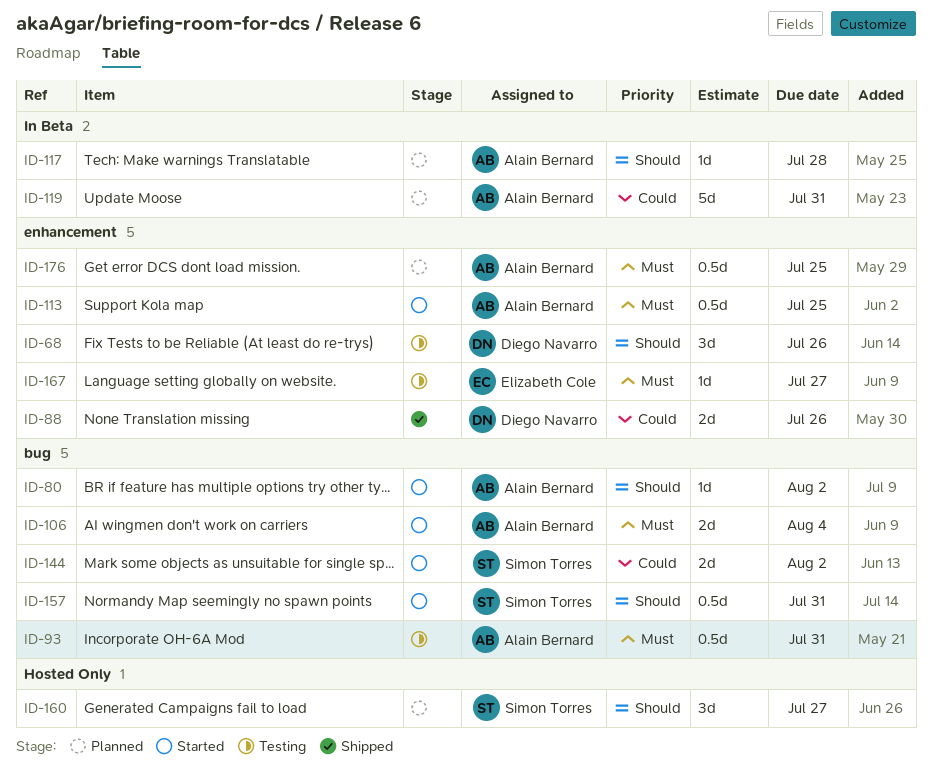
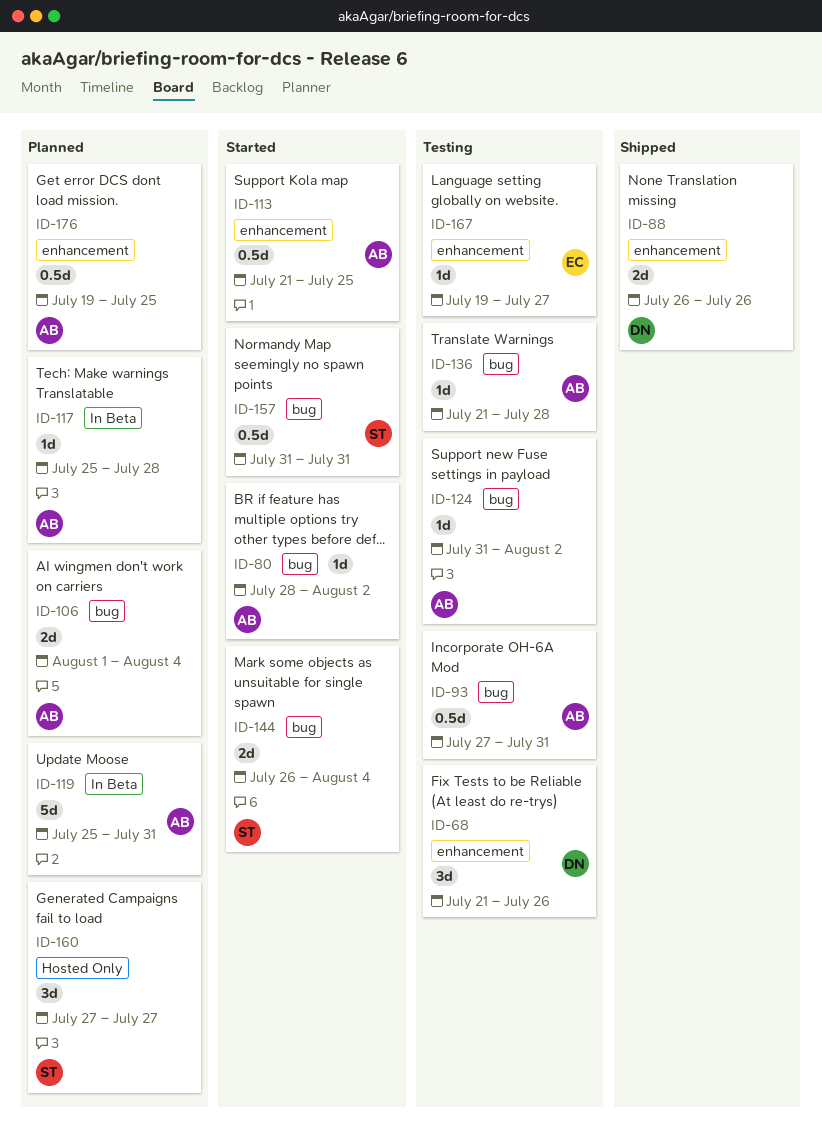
ID-106, status: Started -> Planned
ID-124: none -> present
ID-136: none -> present
ID-144, due: Aug 2 -> Aug 4

